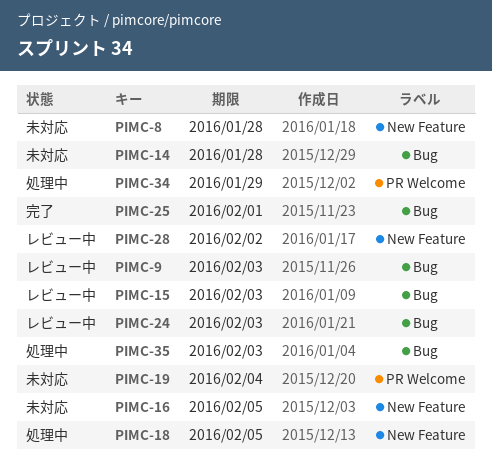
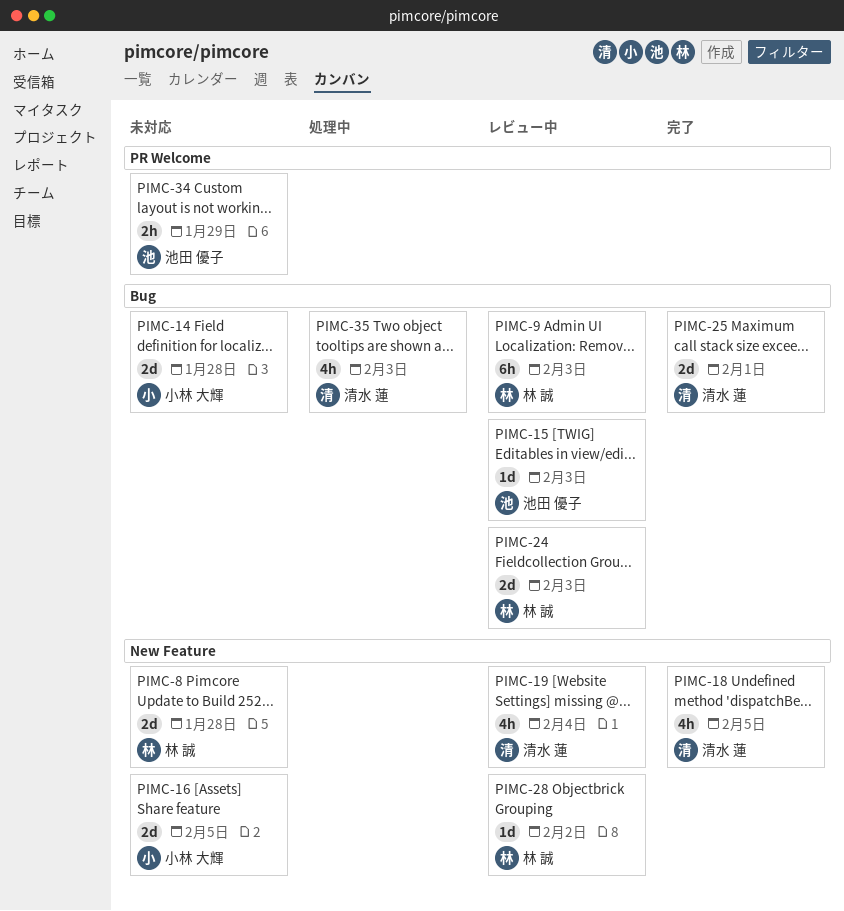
PIMC-18, status: 処理中 -> 完了
PIMC-19, status: 未対応 -> レビュー中
PIMC-19, label: PR Welcome -> New Feature
PIMC-34, status: 処理中 -> 未対応

